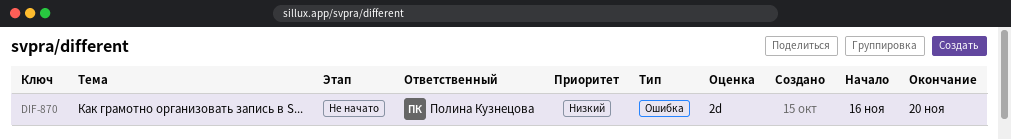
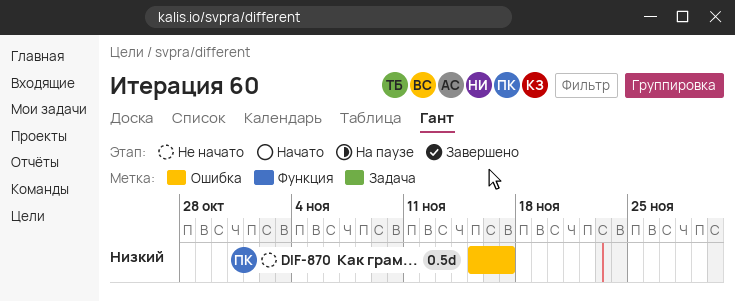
DIF-870, estimate: 2d -> 0.5d
DIF-870, start: Nov 16 -> Nov 15
DIF-870, due: Nov 20 -> Nov 17

